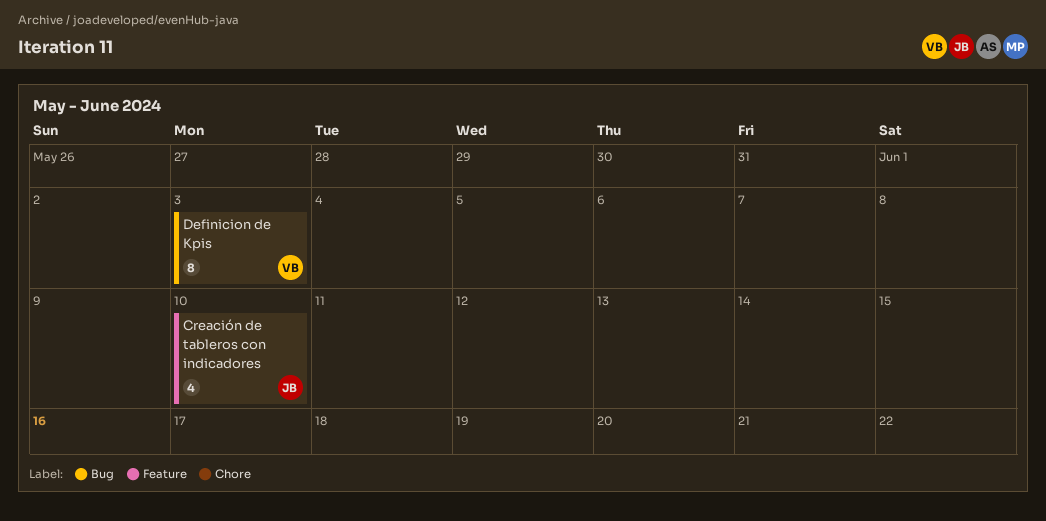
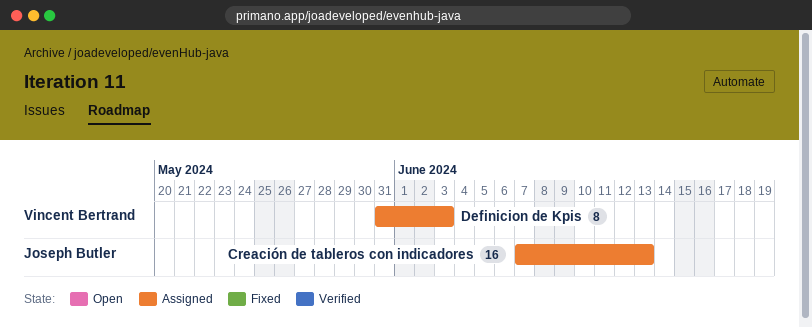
Creación de tableros con indicadores, estimate: 4 -> 16
Creación de tableros con indicadores, due: Jun 10 -> Jun 13

